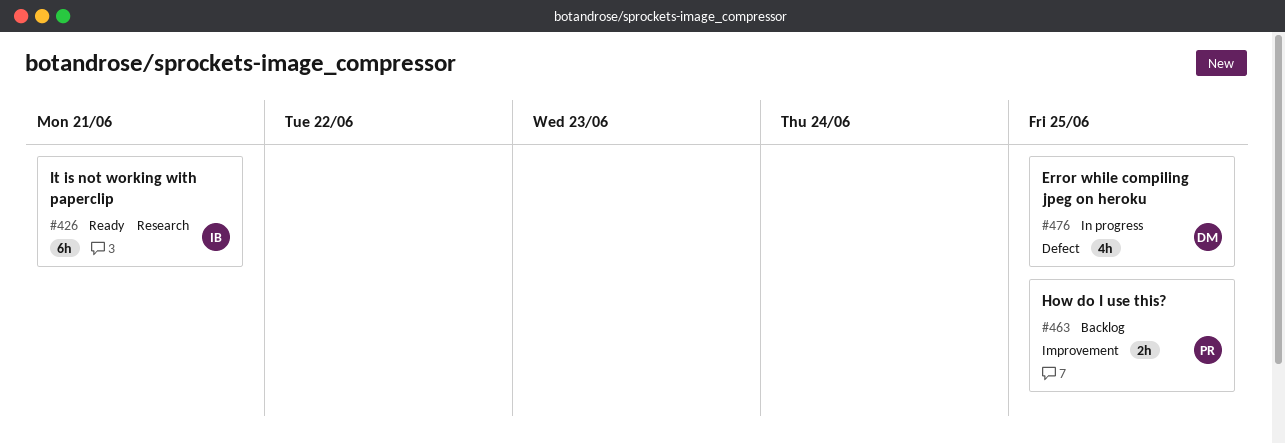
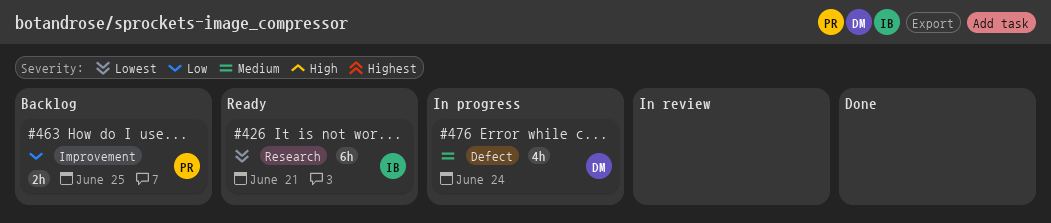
#476, due: Jun 25 -> Jun 24

